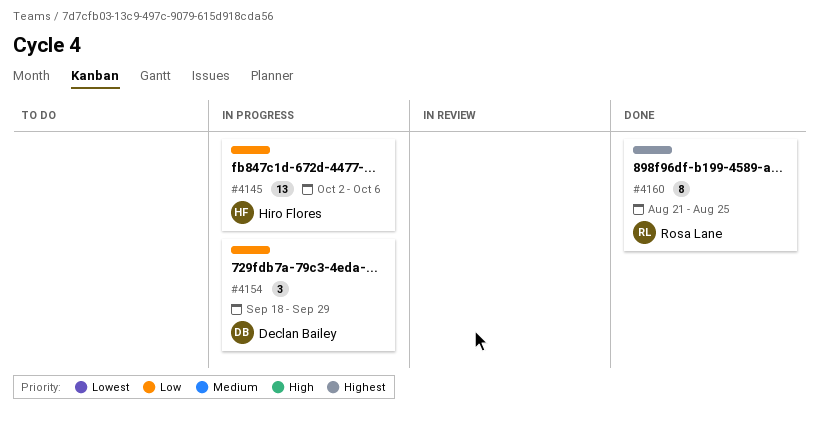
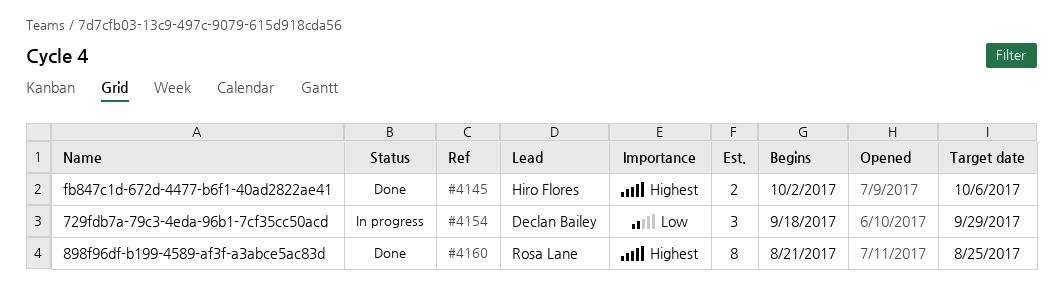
#4145, status: In progress -> Done
#4145, priority: Low -> Highest
#4145, estimate: 13 -> 2

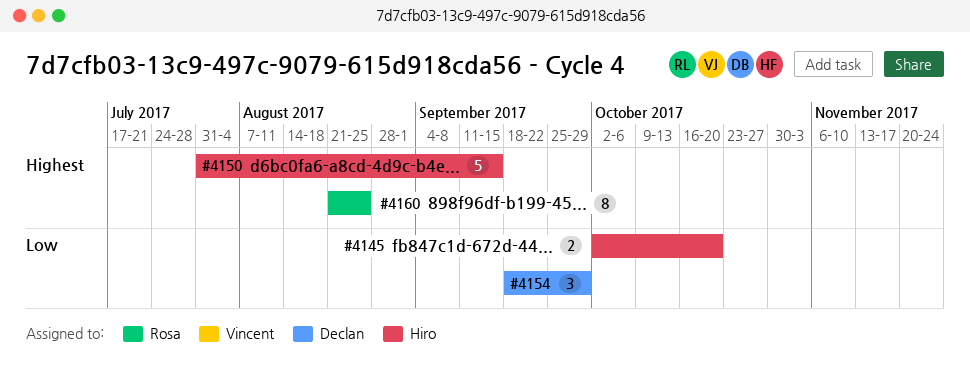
#4145, priority: Highest -> Low
#4145, due: Oct 6 -> Oct 20
#4150: none -> present

